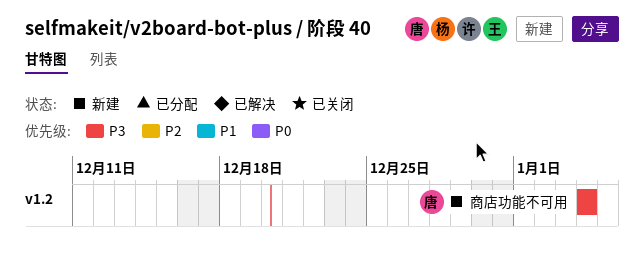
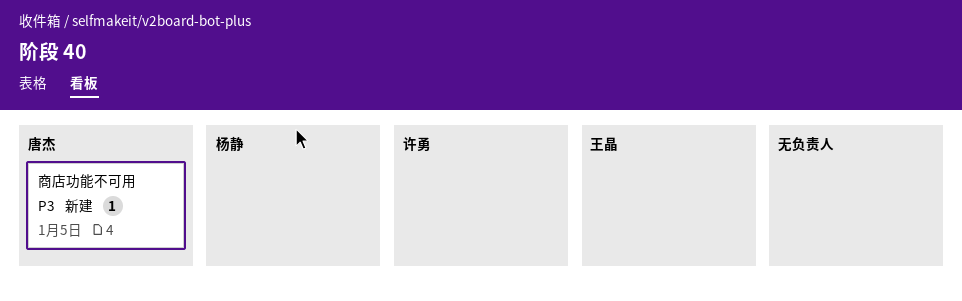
商店功能不可用, due: Jan 4 -> Jan 5

